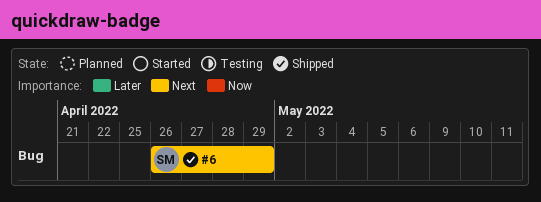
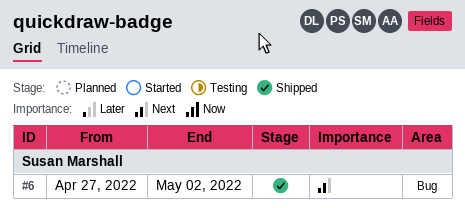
#6, start: Apr 26 -> Apr 27
#6, due: Apr 29 -> May 2

